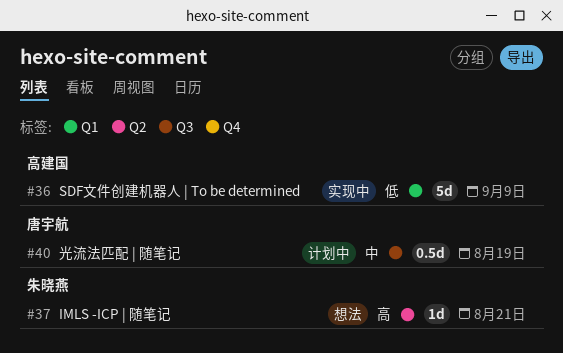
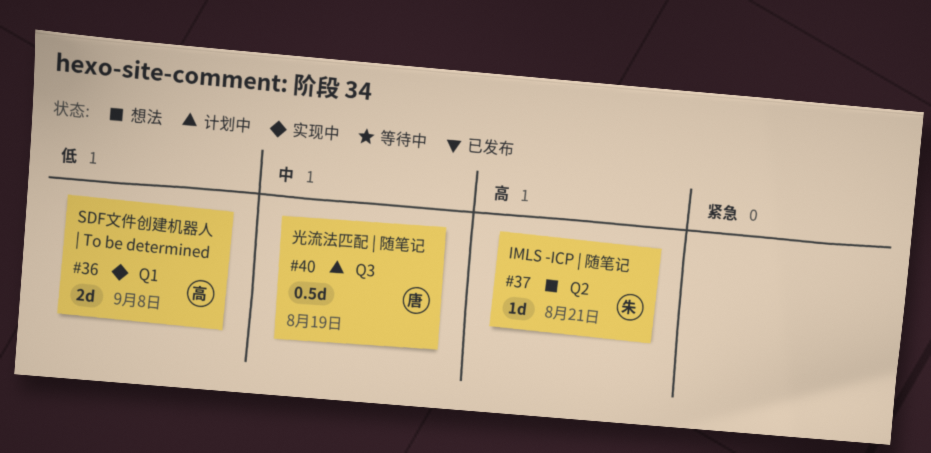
#36, estimate: 5d -> 2d
#36, due: Sep 9 -> Sep 8

